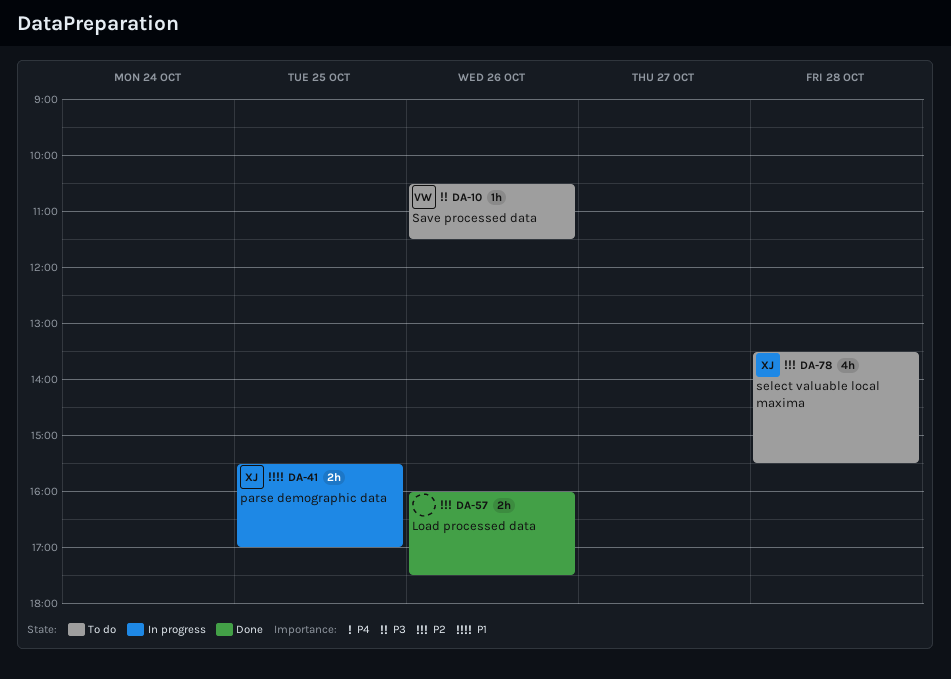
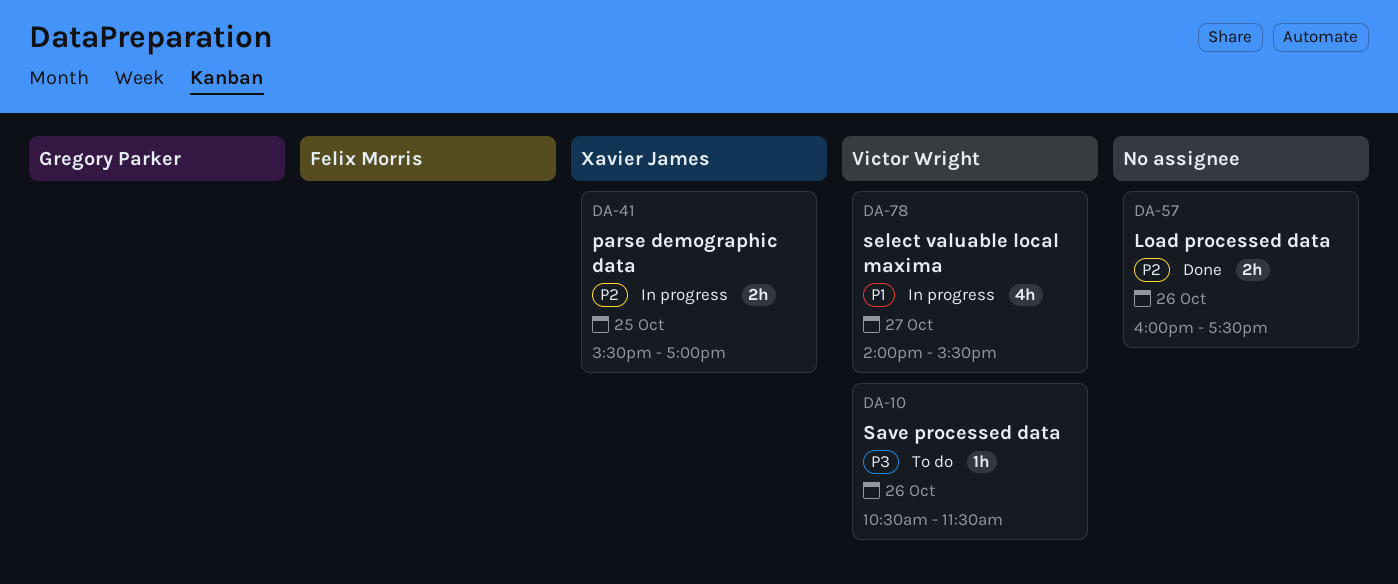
DA-41, priority: P1 -> P2
DA-78, status: To do -> In progress
DA-78, owner: Xavier James -> Victor Wright
DA-78, priority: P2 -> P1
DA-78, day: Oct 28 -> Oct 27
DA-78, begins: 13:30 -> 14:00

